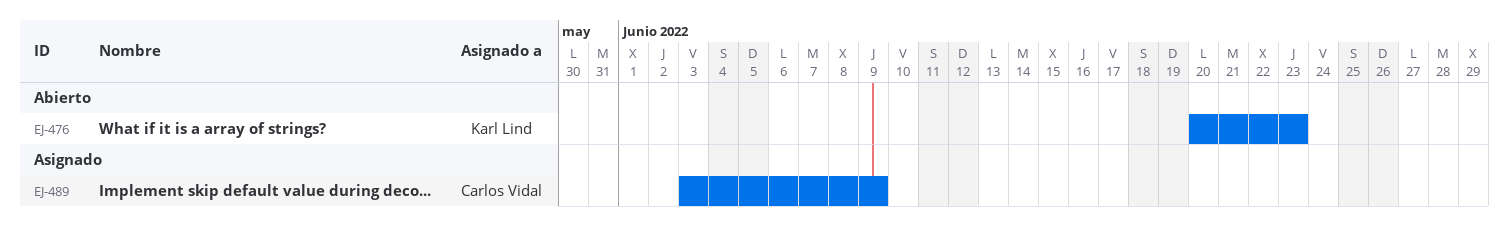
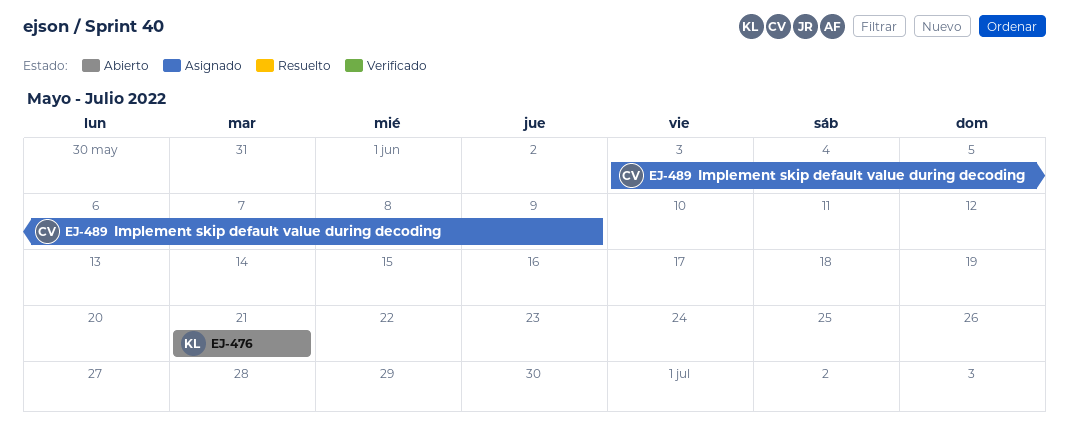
EJ-476, start: Jun 20 -> Jun 21
EJ-476, due: Jun 23 -> Jun 21

